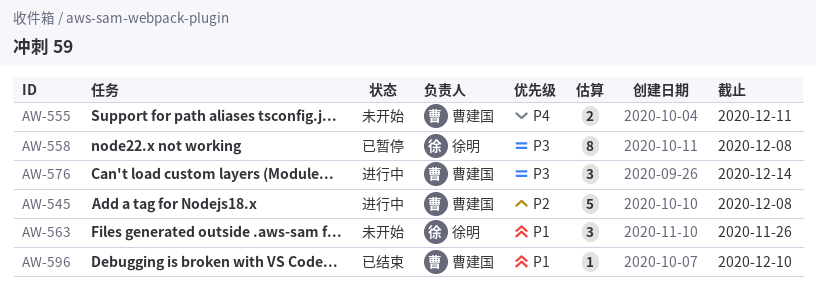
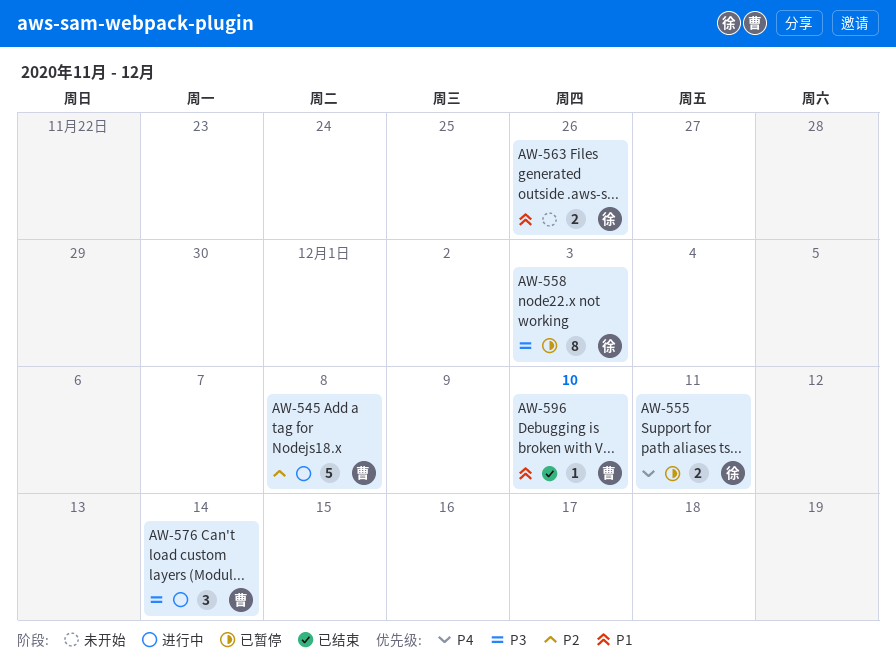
AW-555, status: 未开始 -> 已暂停
AW-555, owner: 曹建国 -> 徐明
AW-558, due: Dec 8 -> Dec 3
AW-563, estimate: 3 -> 2

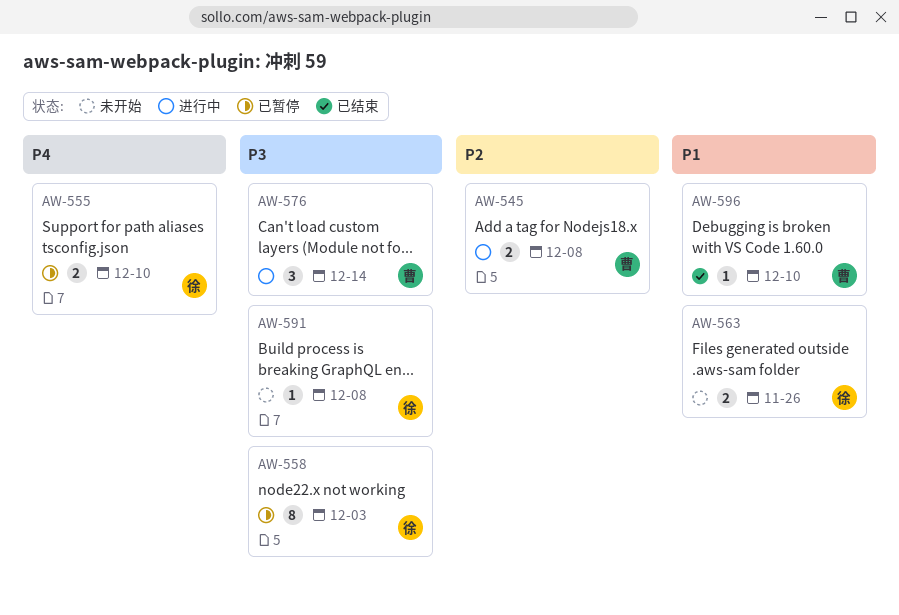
AW-545, estimate: 5 -> 2
AW-555, due: Dec 11 -> Dec 10
AW-591: none -> present

